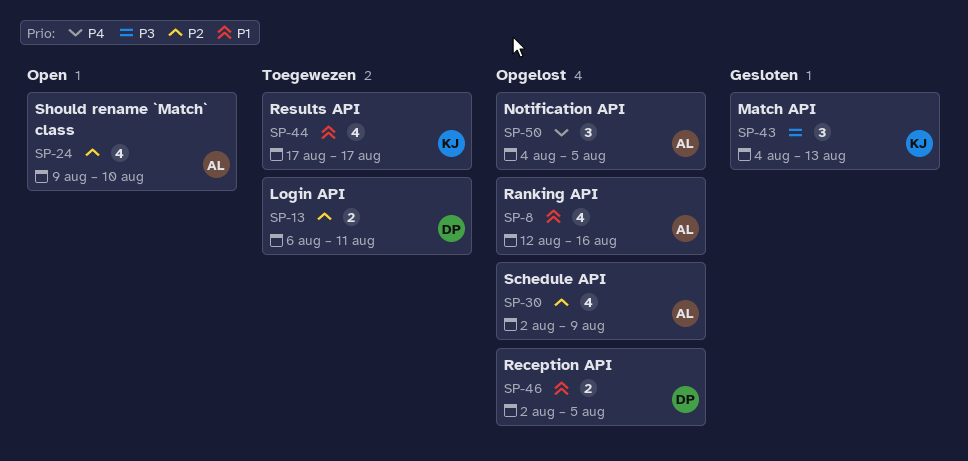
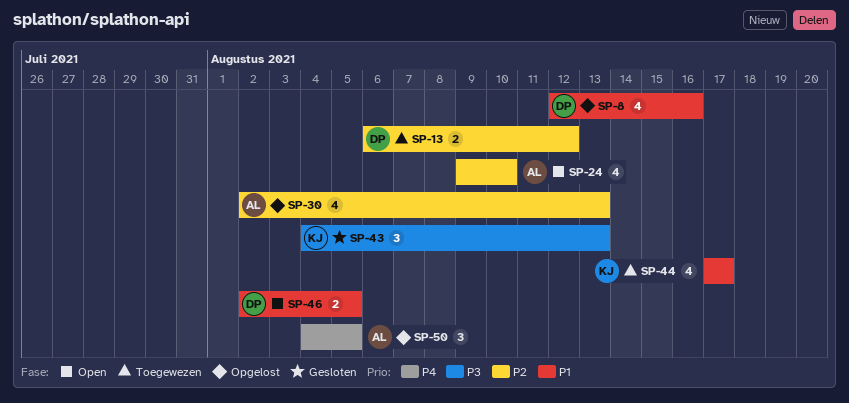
SP-8, owner: AL -> DP
SP-13, due: Aug 11 -> Aug 12
SP-30, due: Aug 9 -> Aug 13
SP-46, status: Opgelost -> Open

